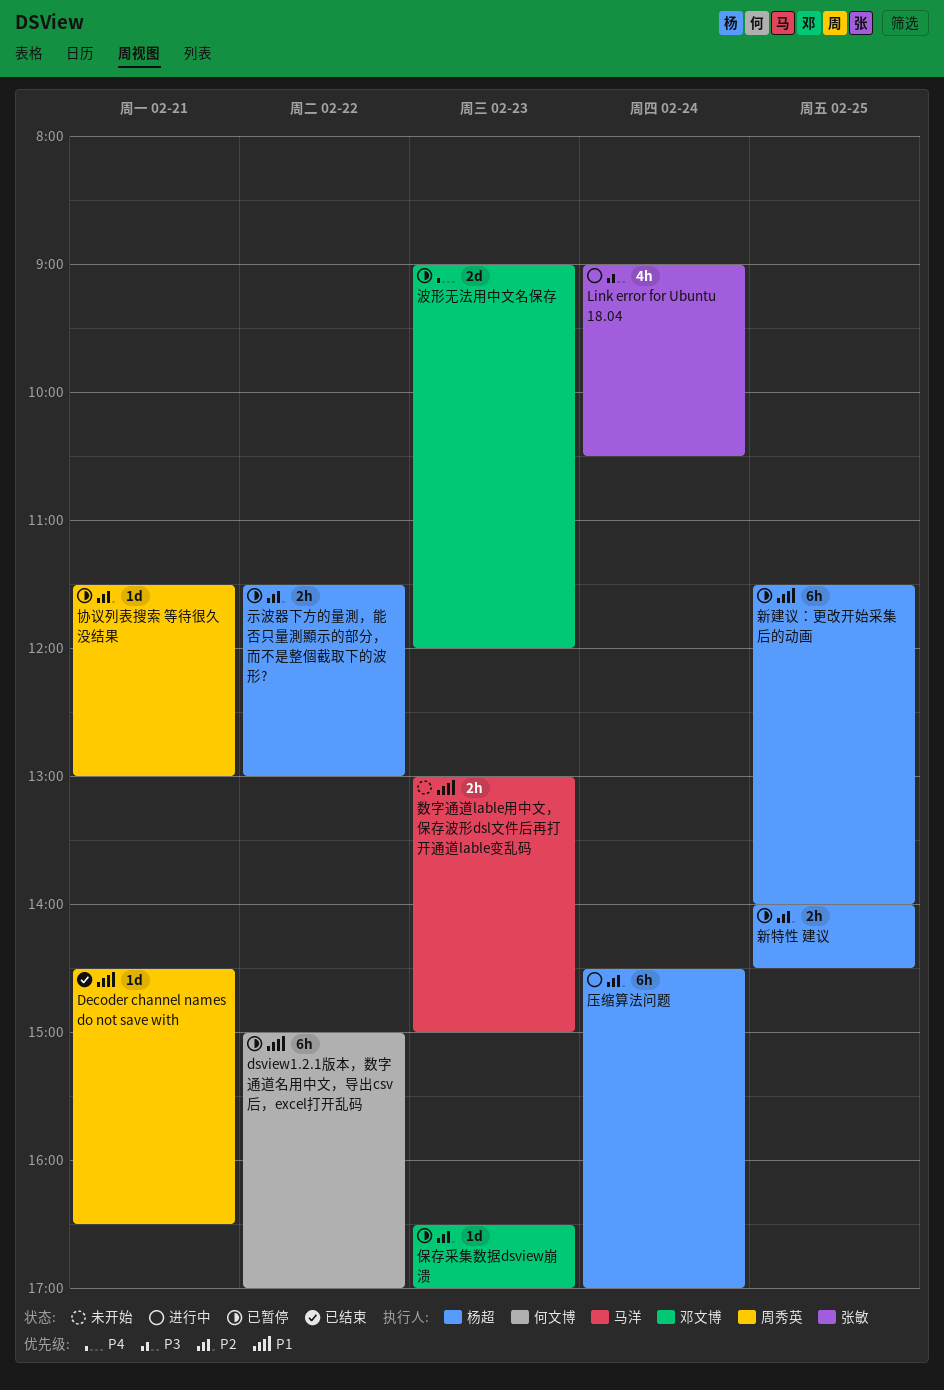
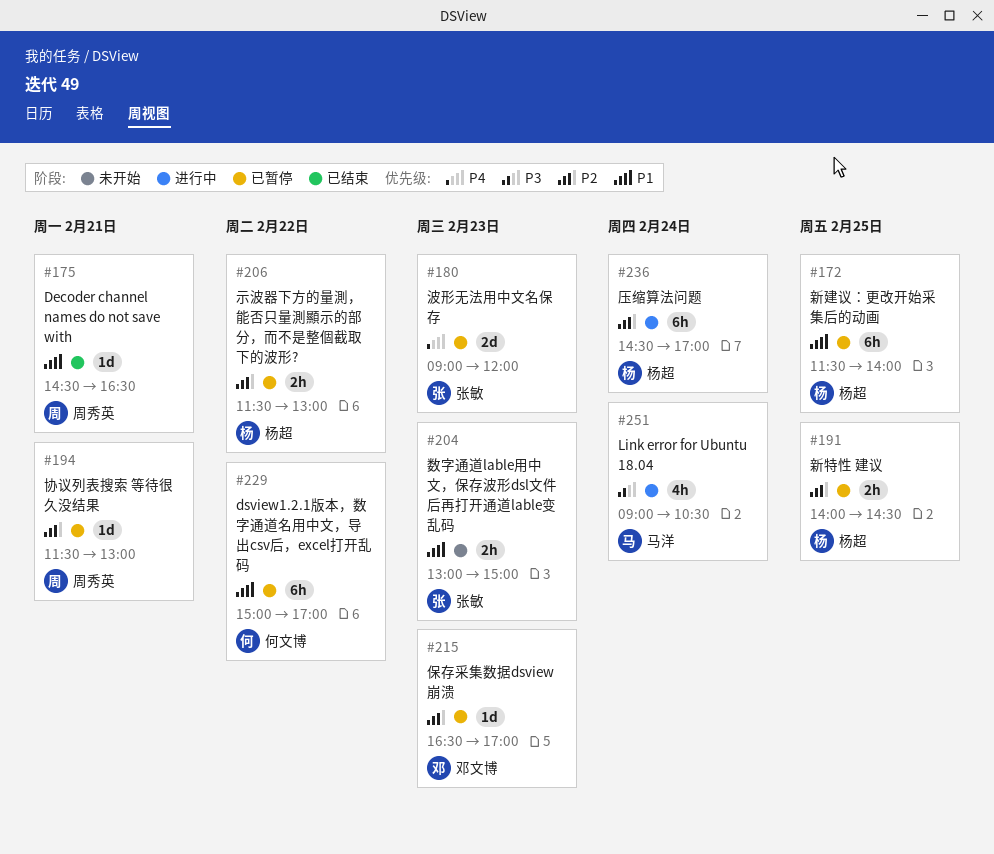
Link error for Ubuntu 18.04, owner: 张敏 -> 马洋
数字通道lable用中文，保存波形dsl文件后再打开通道lable变乱码, owner: 马洋 -> 张敏
波形无法用中文名保存, owner: 邓文博 -> 张敏

